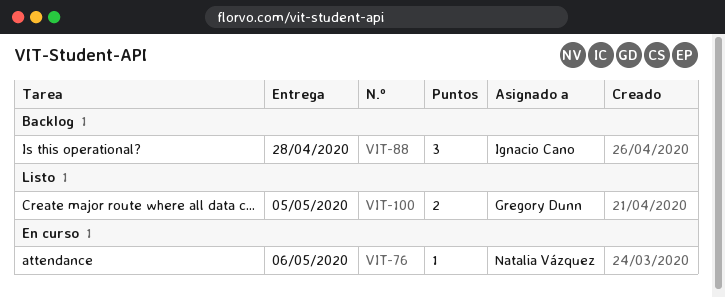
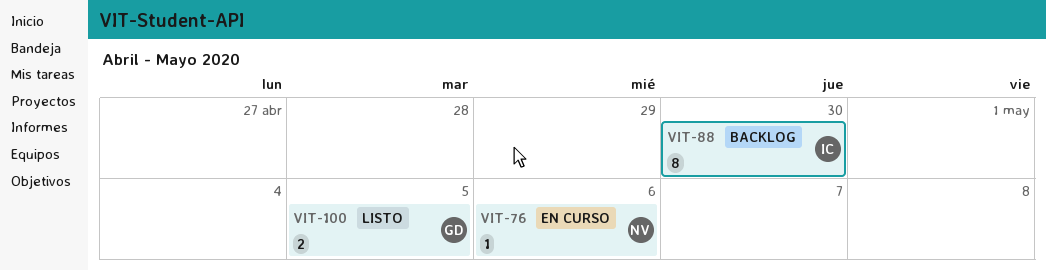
VIT-88, estimate: 3 -> 8
VIT-88, due: Apr 28 -> Apr 30

